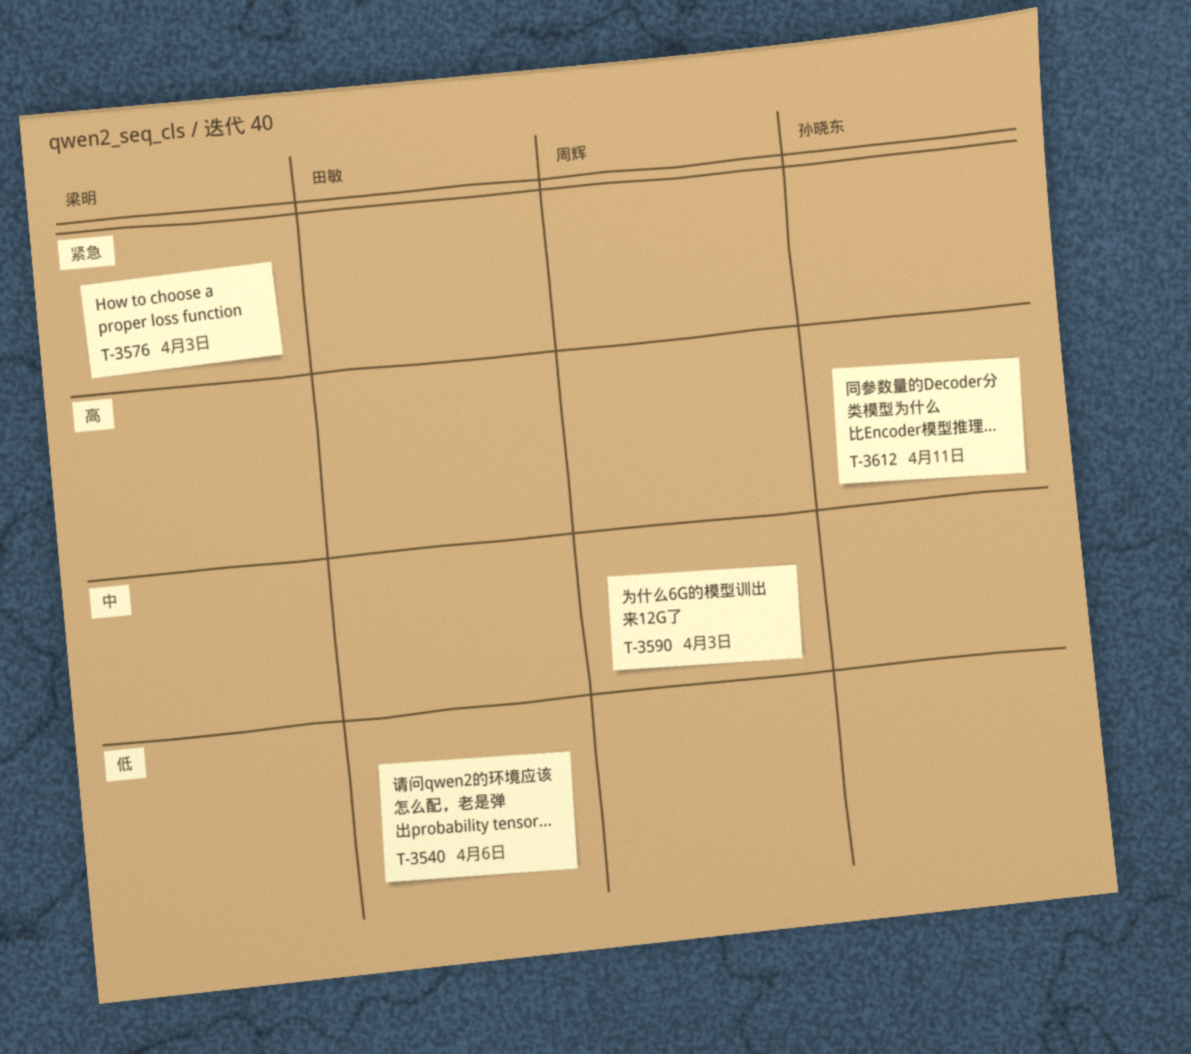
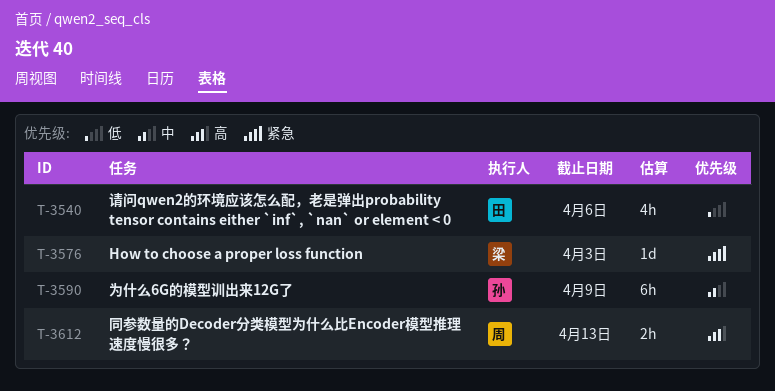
T-3590, owner: 周辉 -> 孙晓东
T-3590, due: Apr 3 -> Apr 9
T-3612, owner: 孙晓东 -> 周辉
T-3612, due: Apr 11 -> Apr 13

